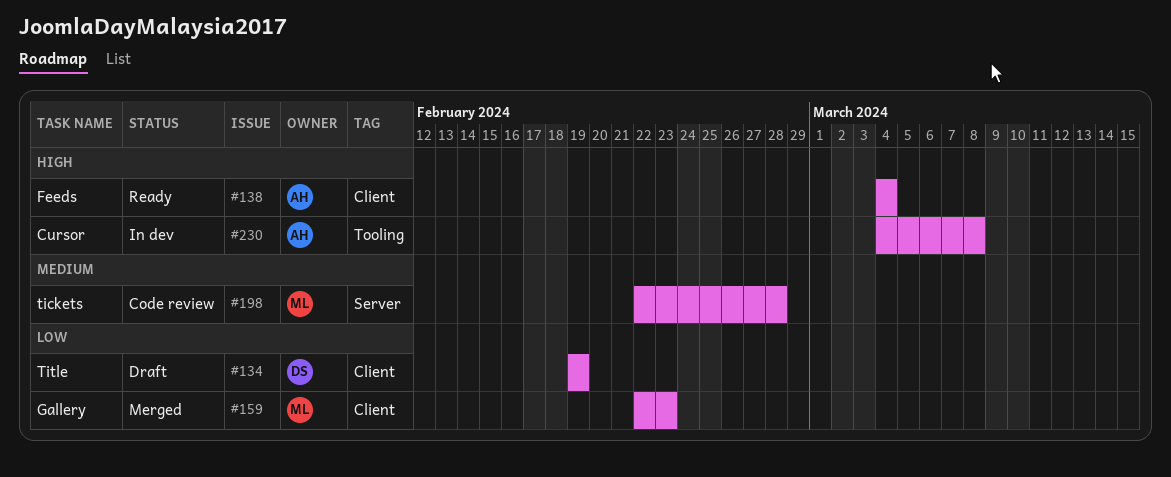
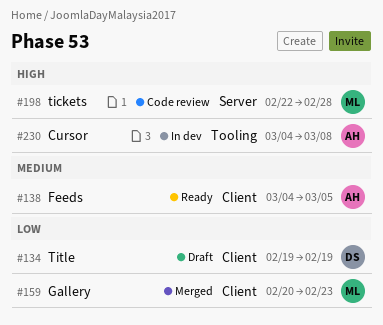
#138, priority: High -> Medium
#138, due: Mar 4 -> Mar 5
#159, start: Feb 22 -> Feb 20
#198, priority: Medium -> High

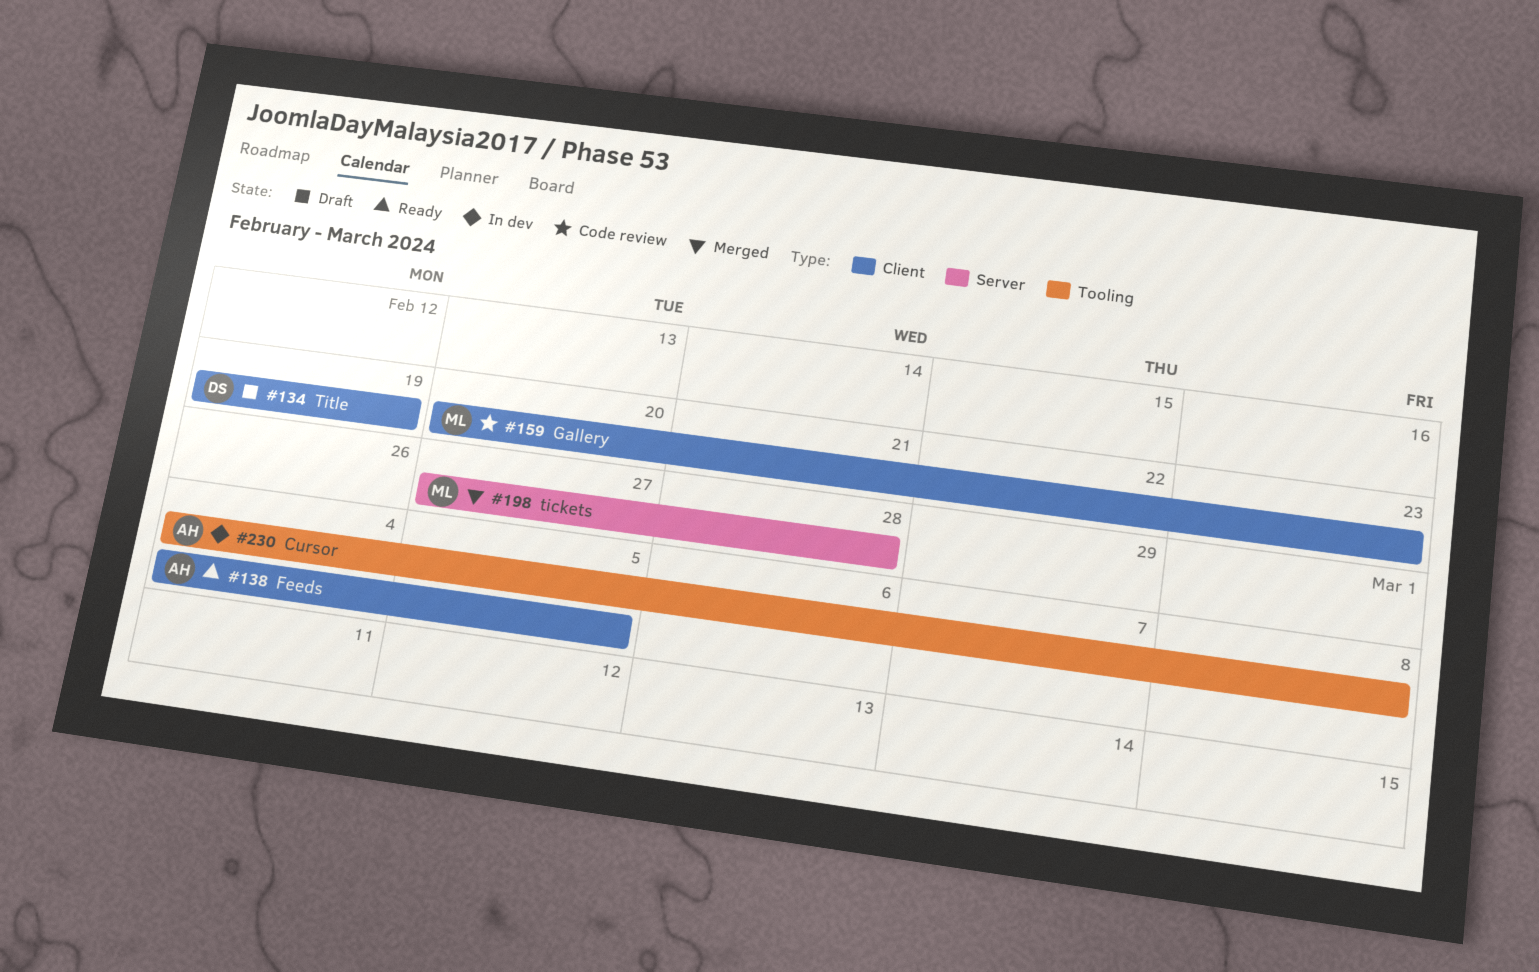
#159, status: Merged -> Code review
#198, status: Code review -> Merged
#198, start: Feb 22 -> Feb 27

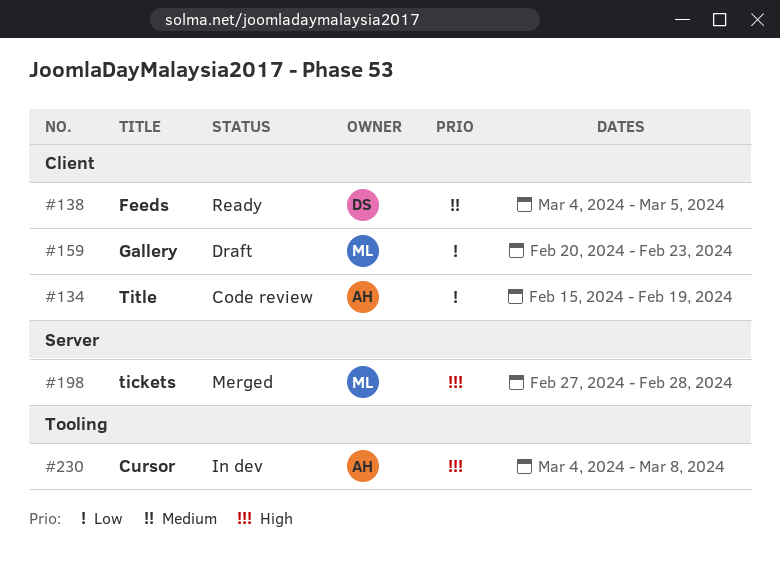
#134, status: Draft -> Code review
#134, owner: DS -> AH
#134, start: Feb 19 -> Feb 15
#138, owner: AH -> DS
#159, status: Code review -> Draft

